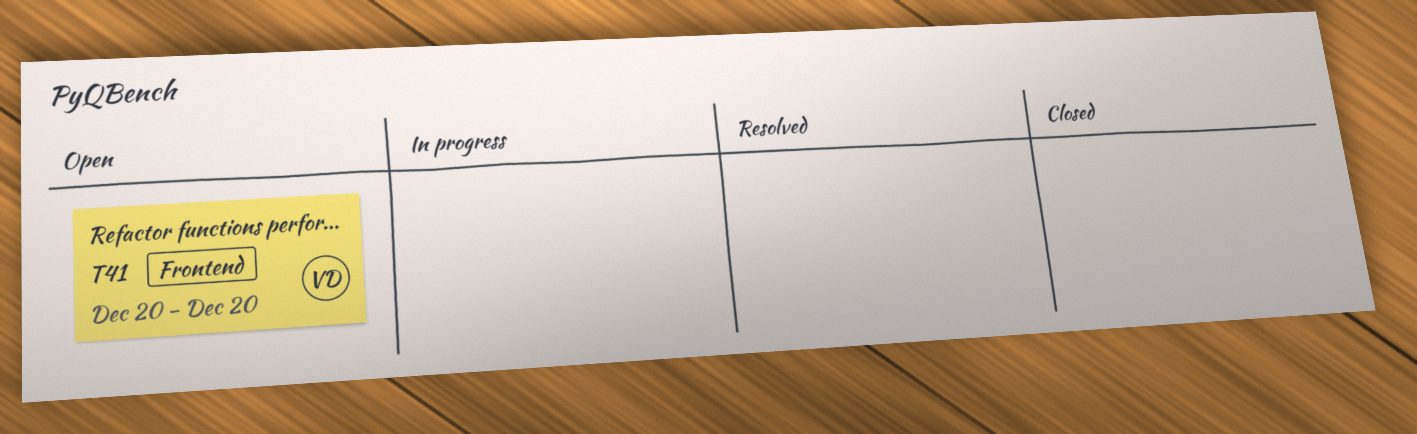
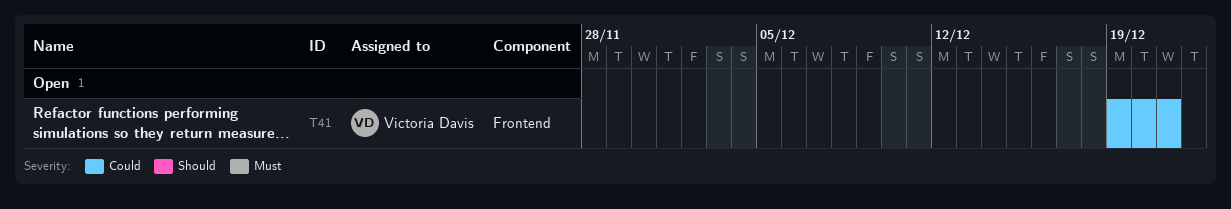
T41, start: Dec 20 -> Dec 19
T41, due: Dec 20 -> Dec 21

